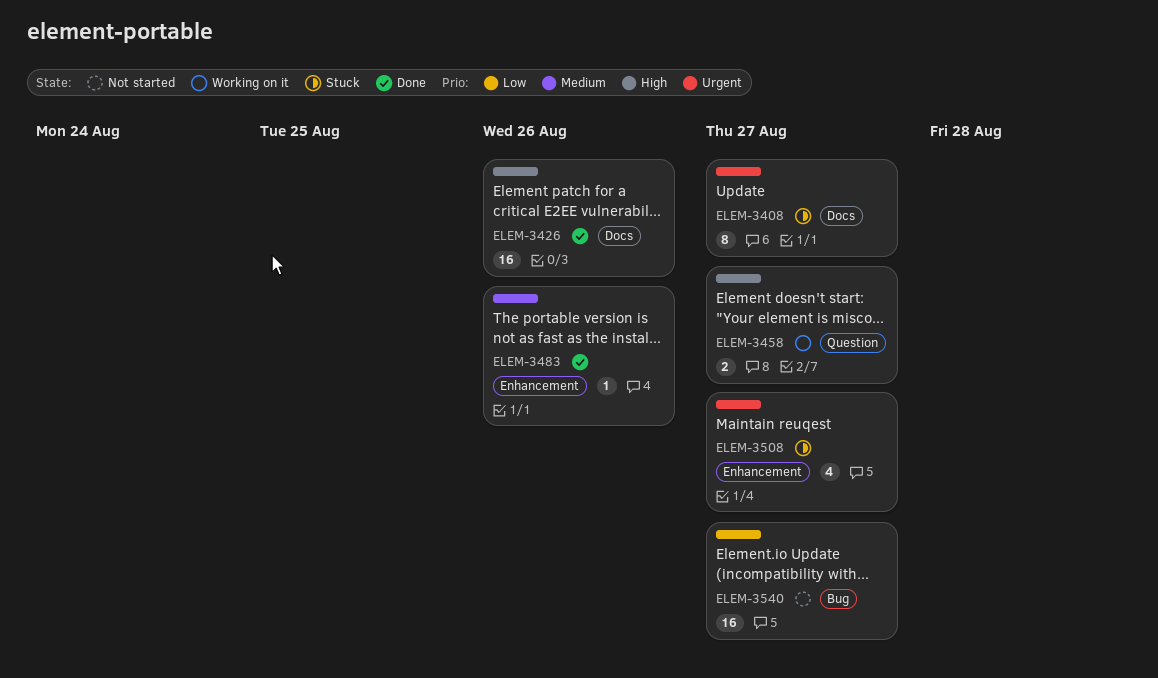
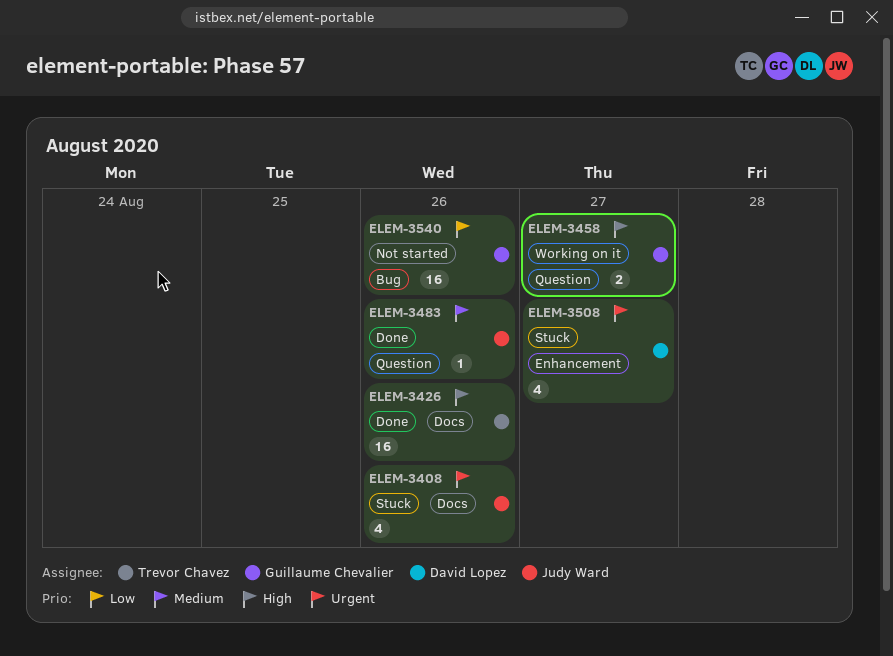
ELEM-3408, estimate: 8 -> 4
ELEM-3408, due: Aug 27 -> Aug 26
ELEM-3483, label: Enhancement -> Question
ELEM-3540, due: Aug 27 -> Aug 26

